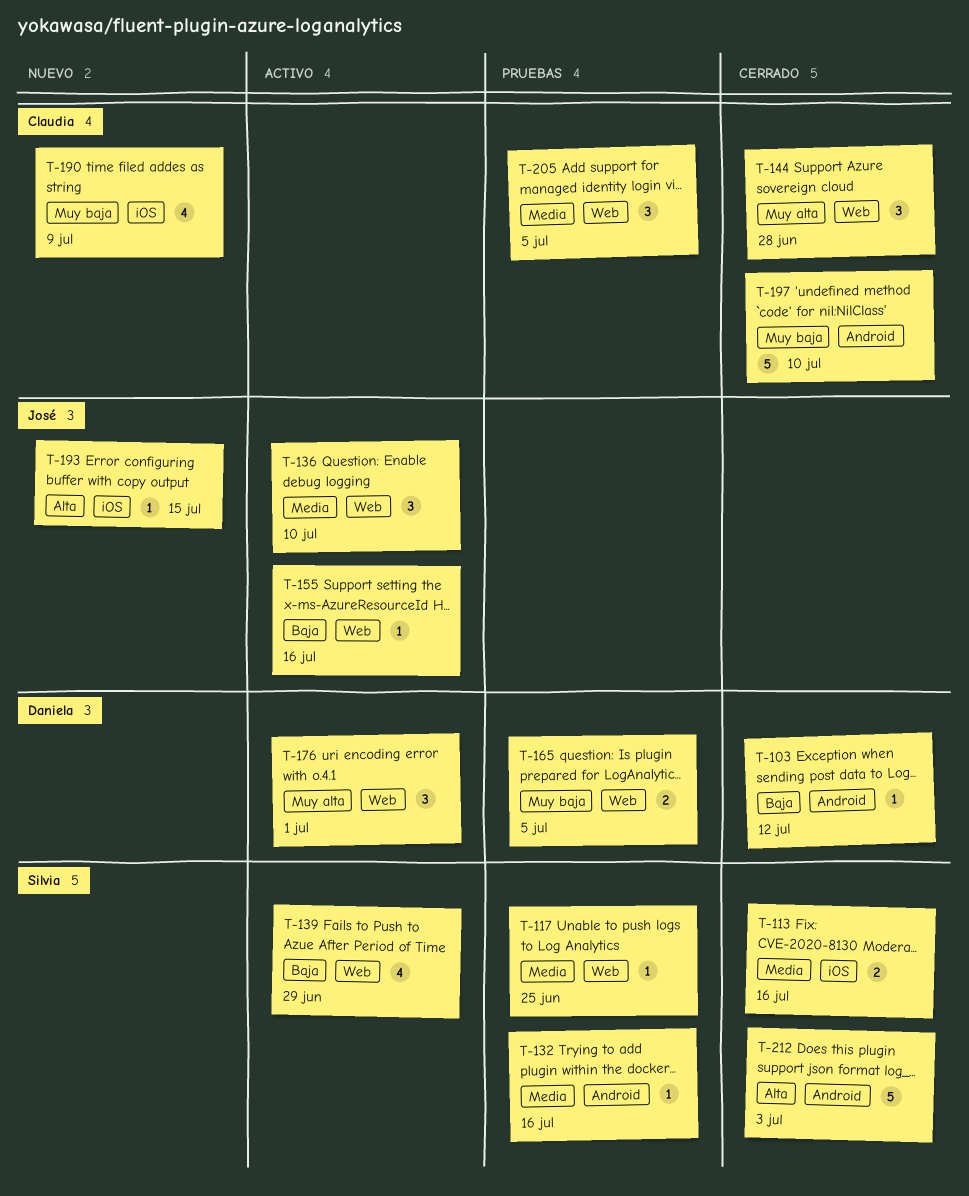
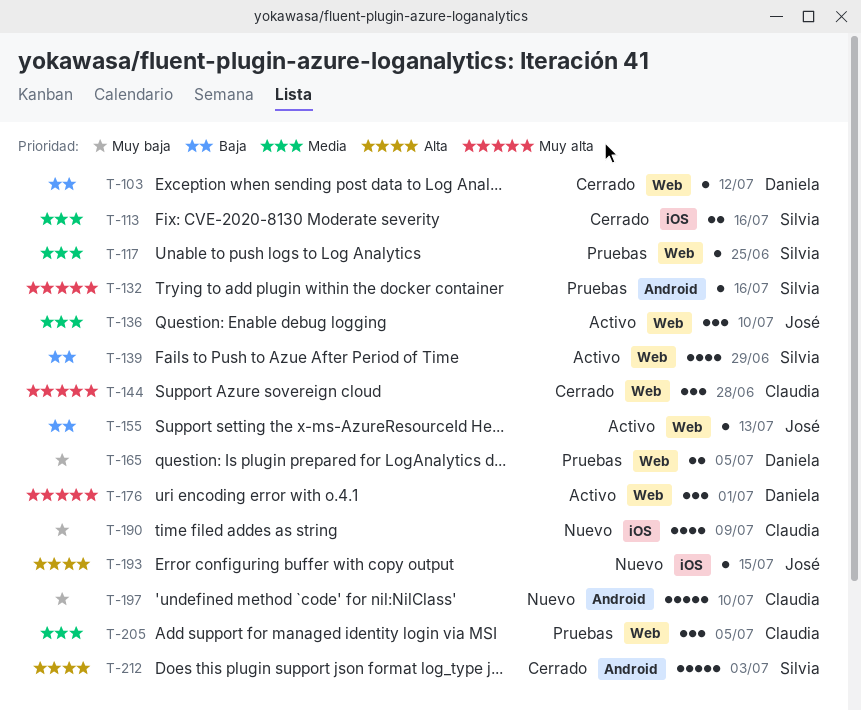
T-103, label: Android -> Web
T-132, priority: Media -> Muy alta
T-155, due: Jul 16 -> Jul 13
T-197, status: Cerrado -> Nuevo

